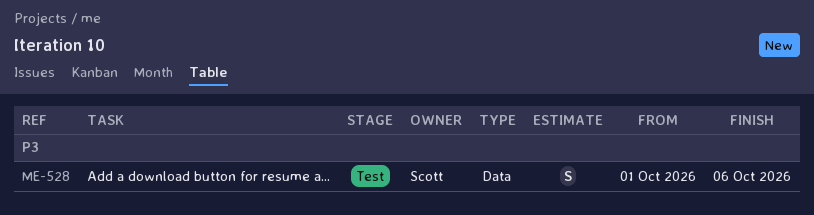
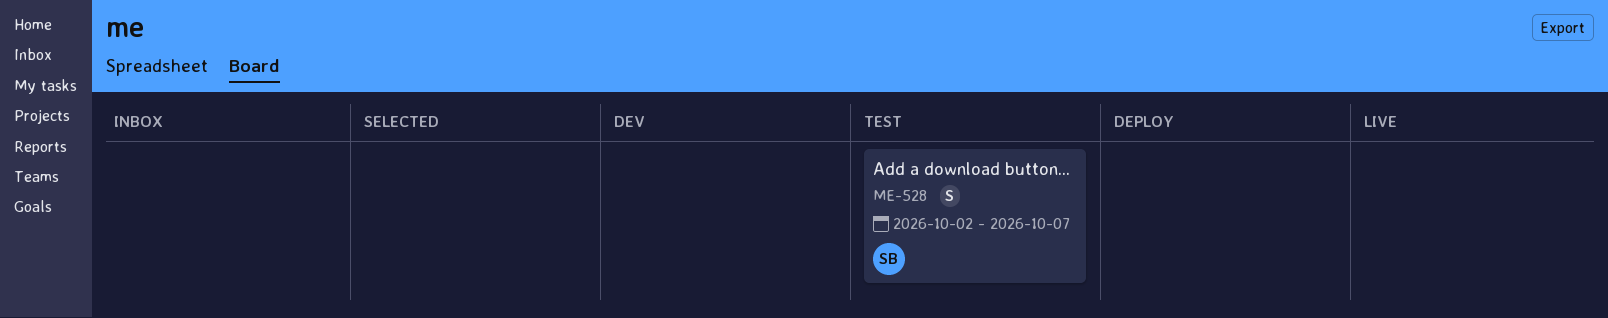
ME-528, start: Oct 1 -> Oct 2
ME-528, due: Oct 6 -> Oct 7

